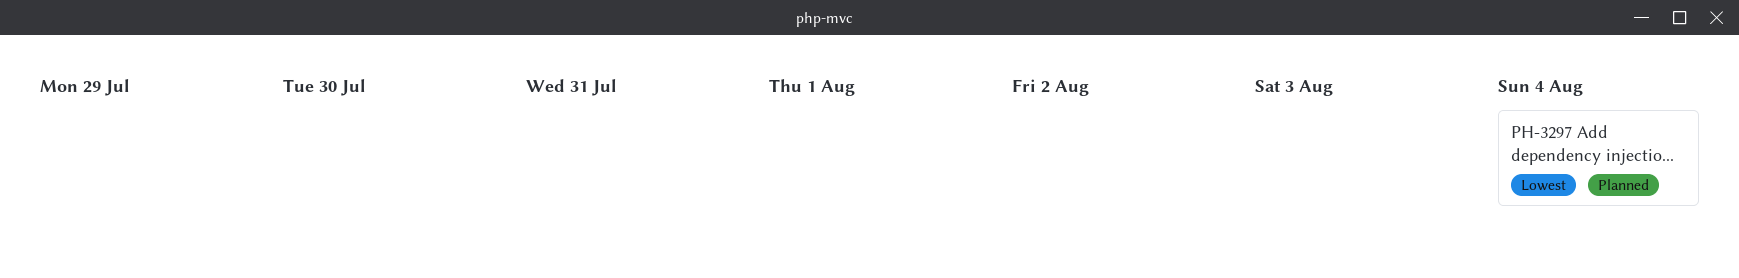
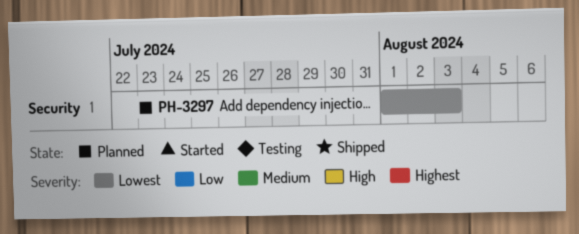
PH-3297, due: Aug 4 -> Aug 3

